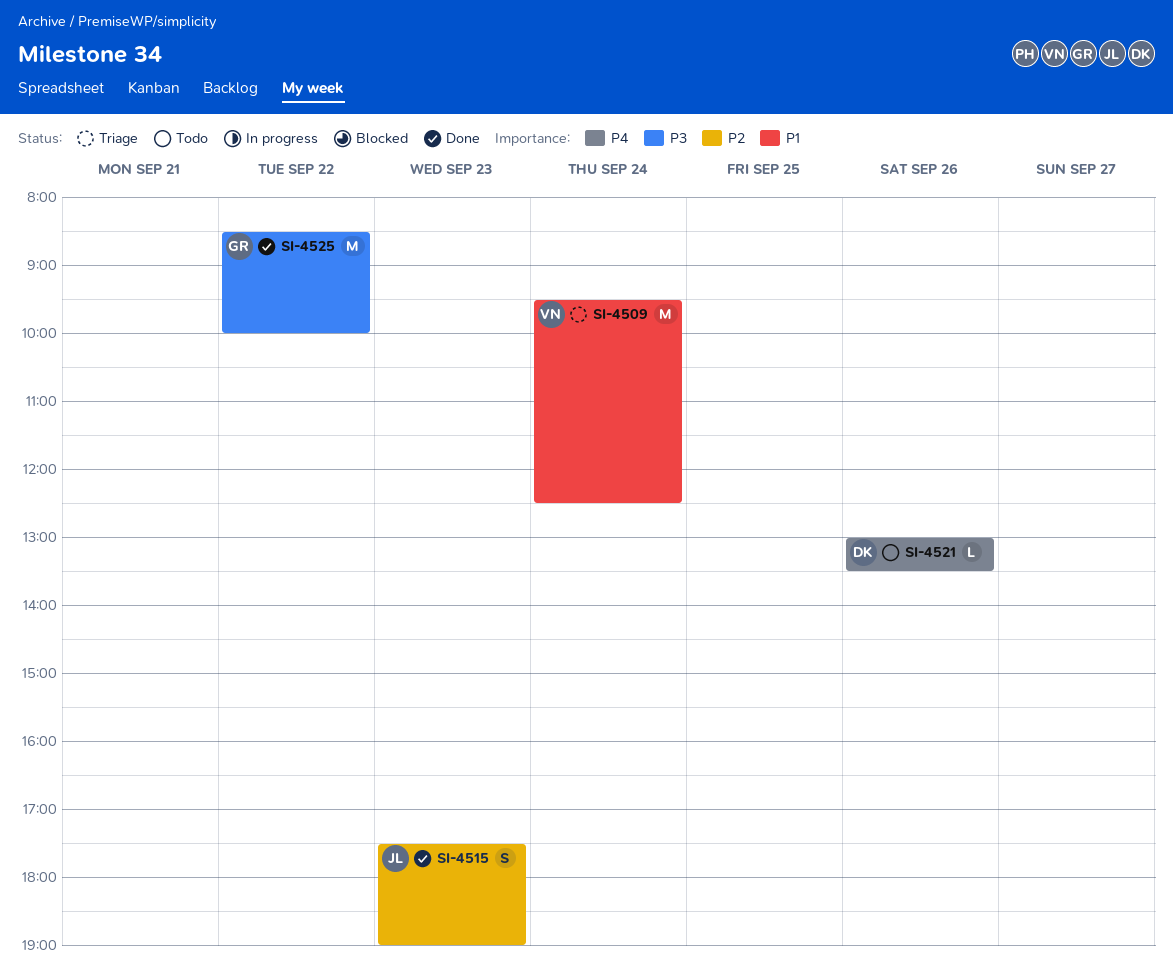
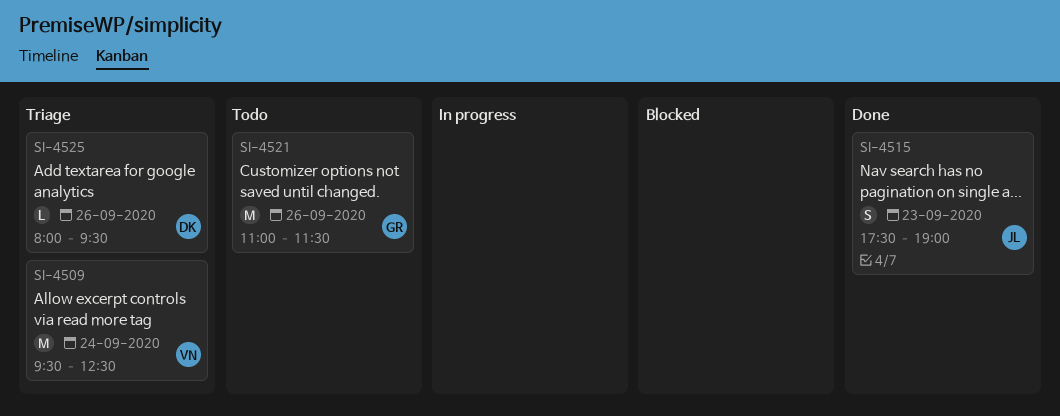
SI-4521, owner: DK -> GR
SI-4521, estimate: L -> M
SI-4521, begins: 13:00 -> 11:00
SI-4521, ends: 13:30 -> 11:30
SI-4525, status: Done -> Triage
SI-4525, owner: GR -> DK
SI-4525, estimate: M -> L
SI-4525, day: Sep 22 -> Sep 26
SI-4525, begins: 08:30 -> 08:00
SI-4525, ends: 10:00 -> 09:30

